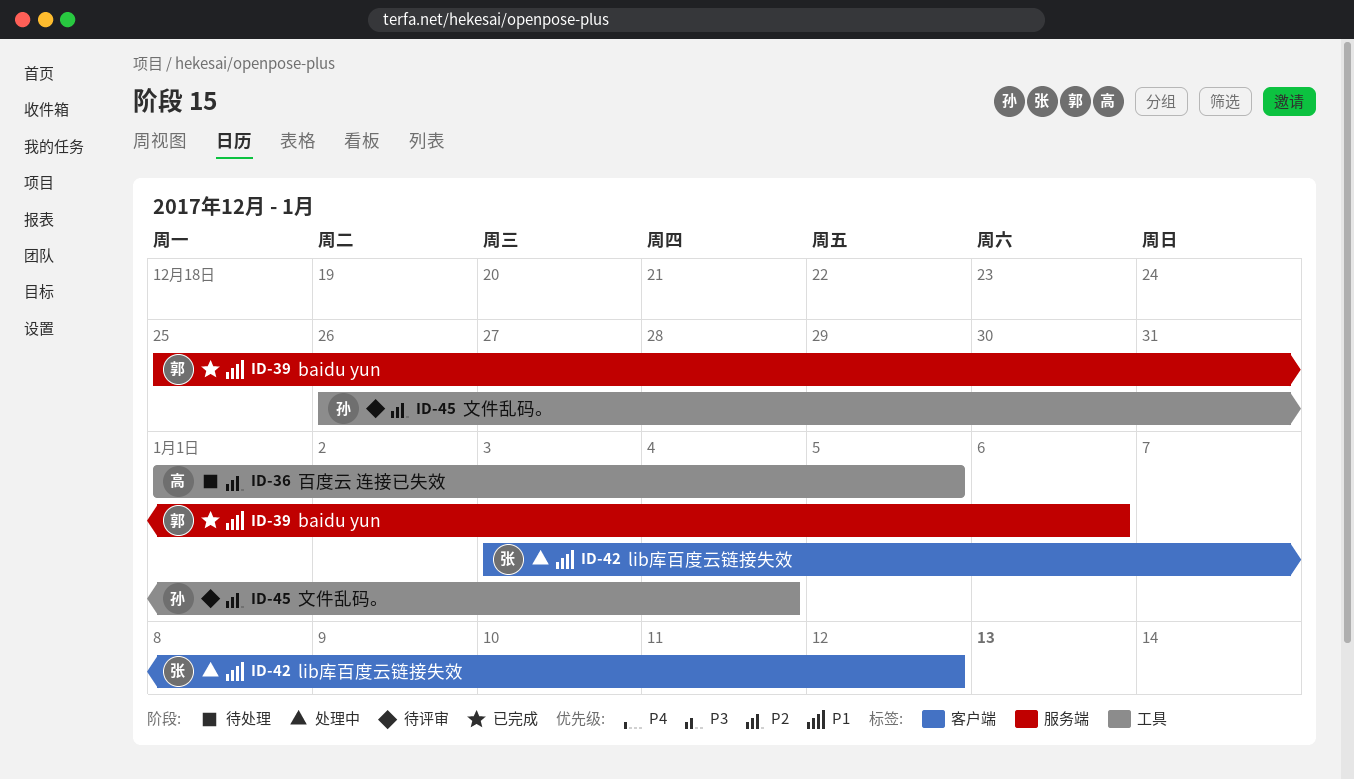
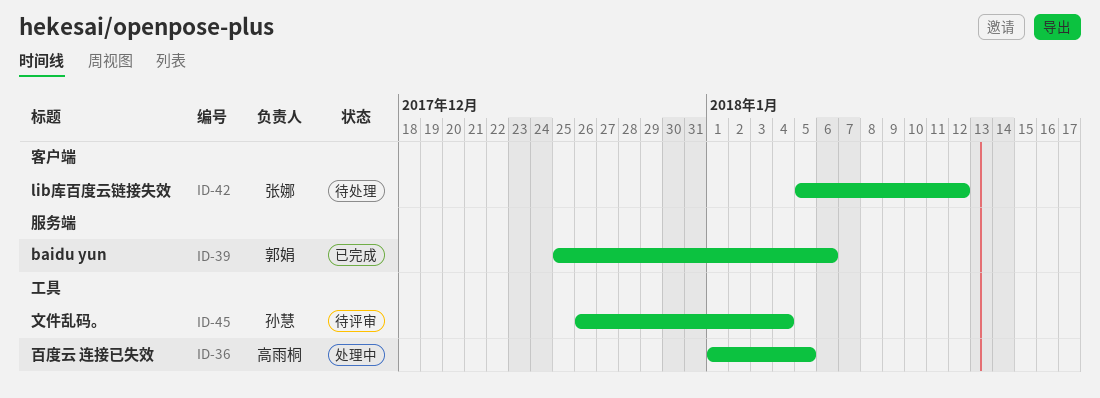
ID-36, status: 待处理 -> 处理中
ID-42, status: 处理中 -> 待处理
ID-42, start: Jan 3 -> Jan 5

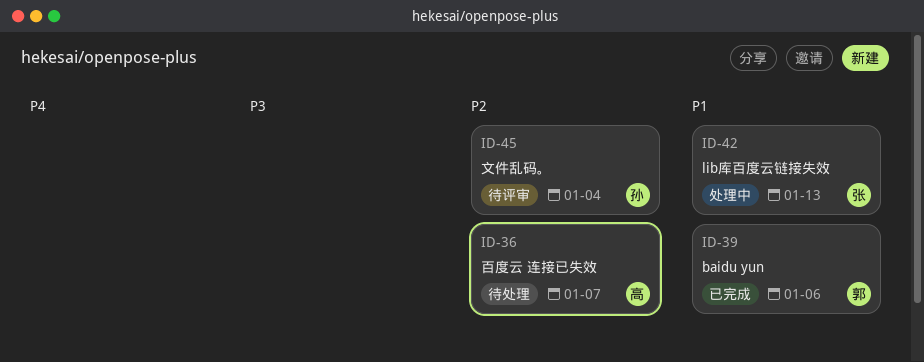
ID-36, status: 处理中 -> 待处理
ID-36, due: Jan 5 -> Jan 7
ID-42, status: 待处理 -> 处理中
ID-42, due: Jan 12 -> Jan 13

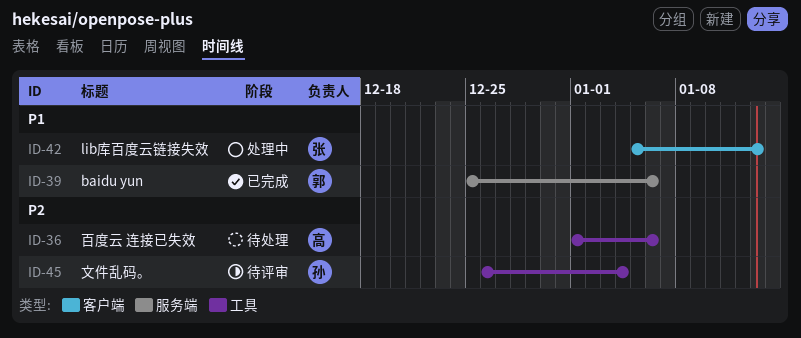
ID-36, due: Jan 7 -> Jan 6

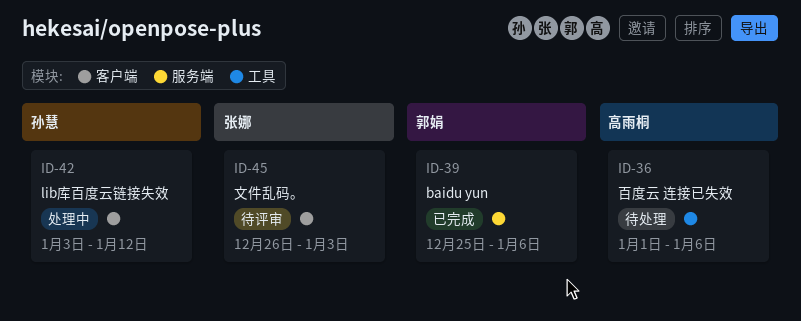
ID-42, owner: 张娜 -> 孙慧
ID-42, start: Jan 5 -> Jan 3
ID-42, due: Jan 13 -> Jan 12
ID-45, owner: 孙慧 -> 张娜
ID-45, label: 工具 -> 客户端
ID-45, due: Jan 4 -> Jan 3

